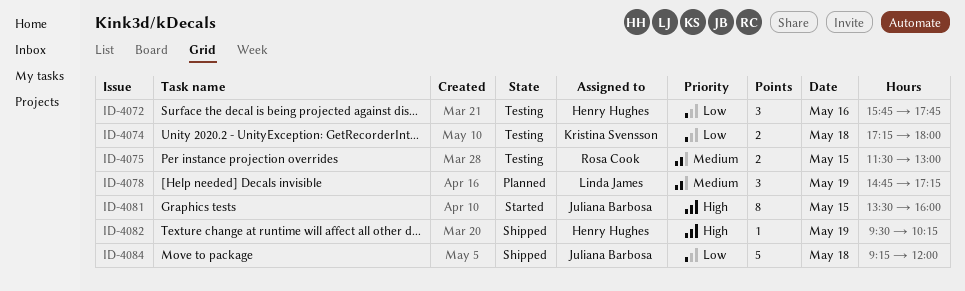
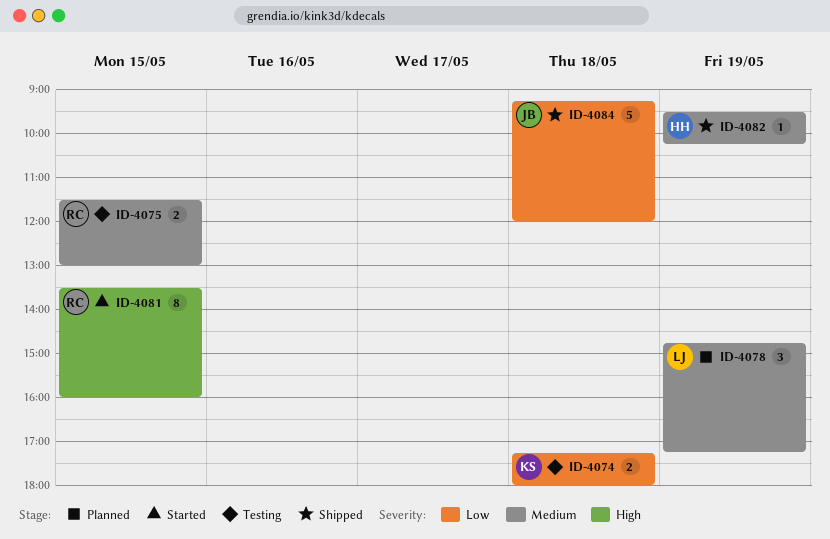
ID-4072: present -> none
ID-4081, owner: Juliana Barbosa -> Rosa Cook
ID-4082, priority: High -> Medium

